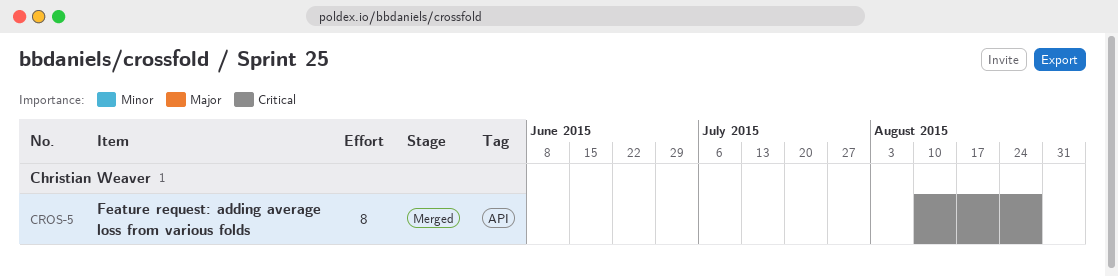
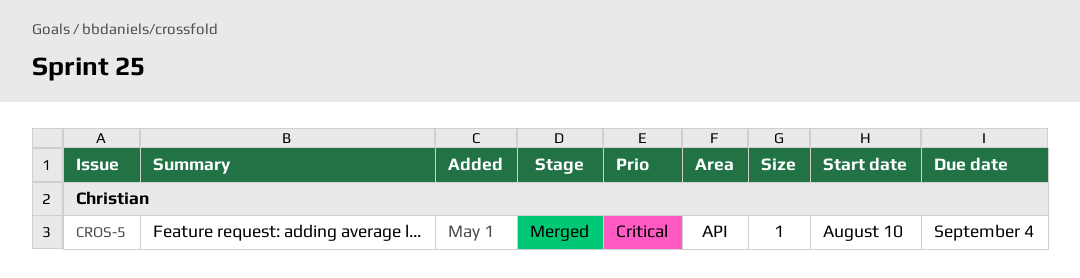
CROS-5, estimate: 8 -> 1
CROS-5, due: Aug 28 -> Sep 4

